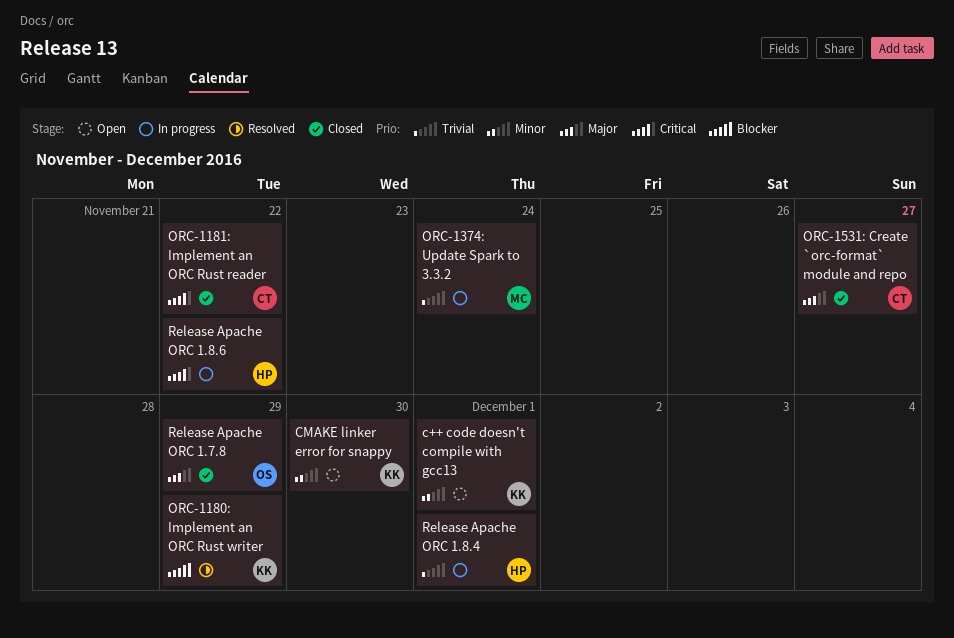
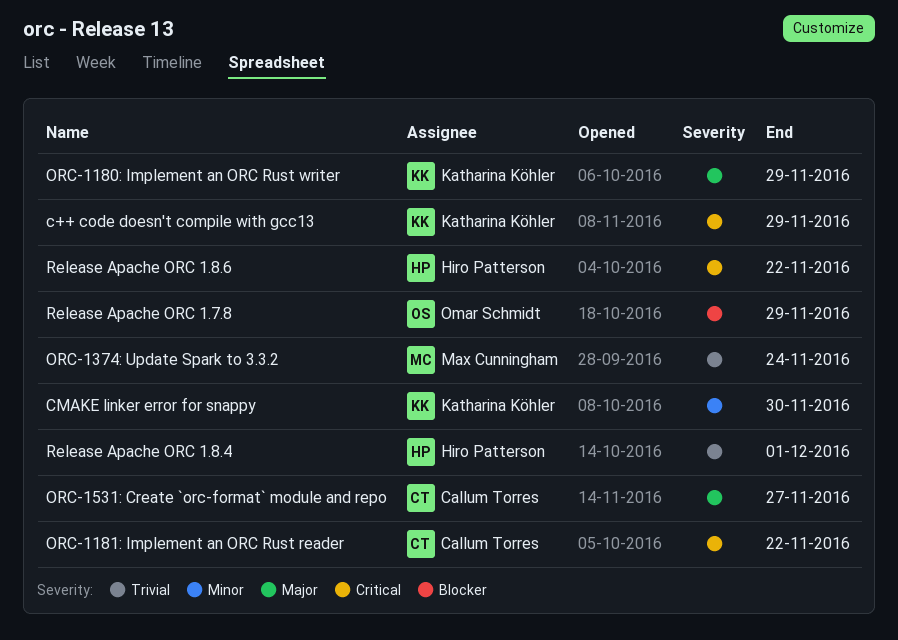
c++ code doesn't compile with gcc13, priority: Minor -> Critical
c++ code doesn't compile with gcc13, due: Dec 1 -> Nov 29
ORC-1180: Implement an ORC Rust writer, priority: Blocker -> Major
Release Apache ORC 1.7.8, priority: Major -> Blocker

